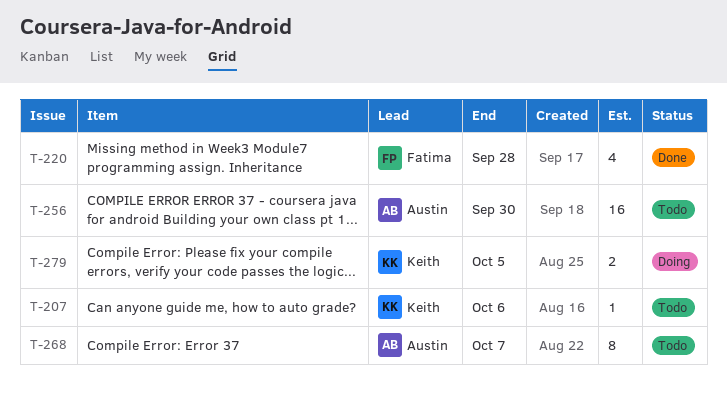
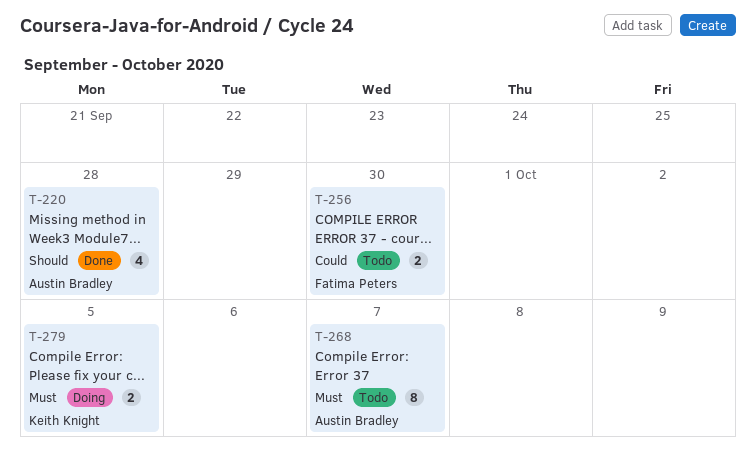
T-207: present -> none
T-220, owner: Fatima Peters -> Austin Bradley
T-256, owner: Austin Bradley -> Fatima Peters
T-256, estimate: 16 -> 2

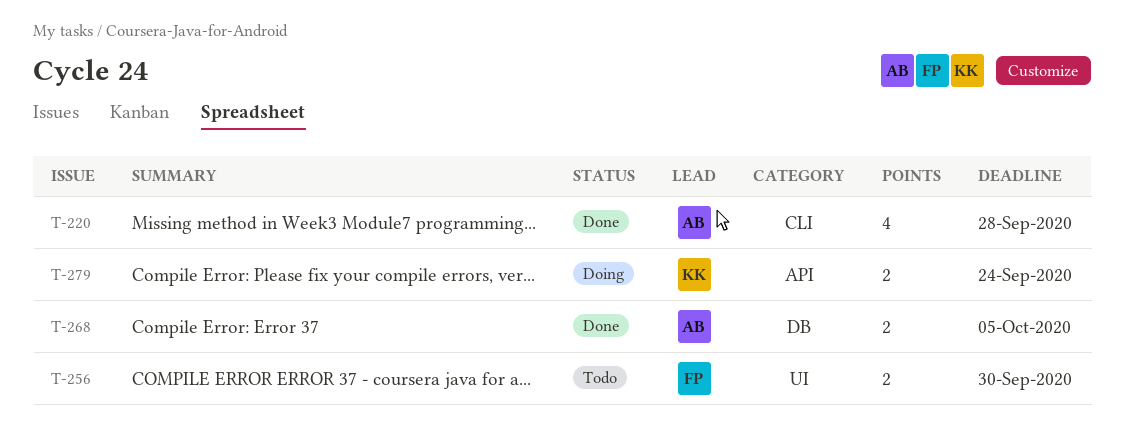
T-268, status: Todo -> Done
T-268, estimate: 8 -> 2
T-268, due: Oct 7 -> Oct 5
T-279, due: Oct 5 -> Sep 24

